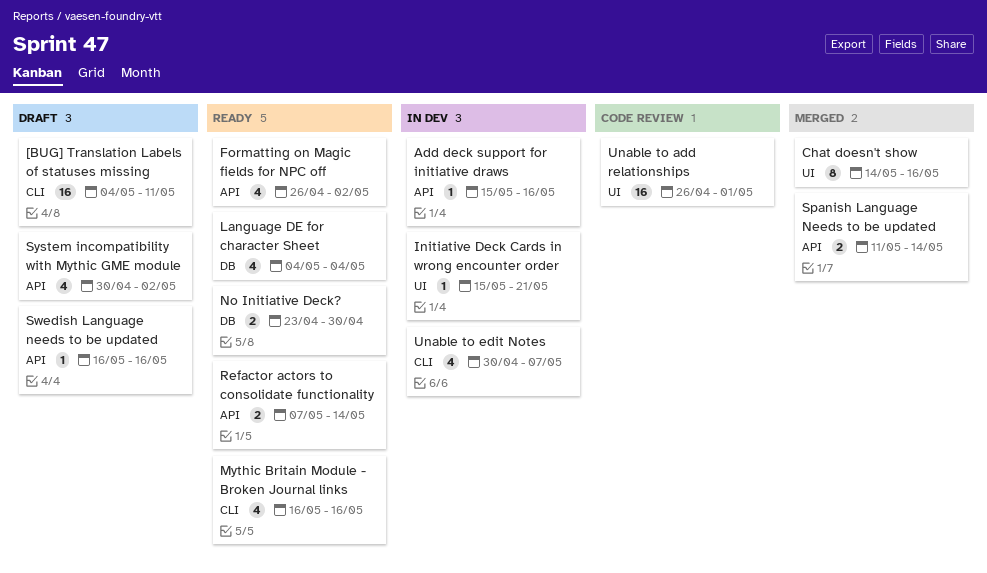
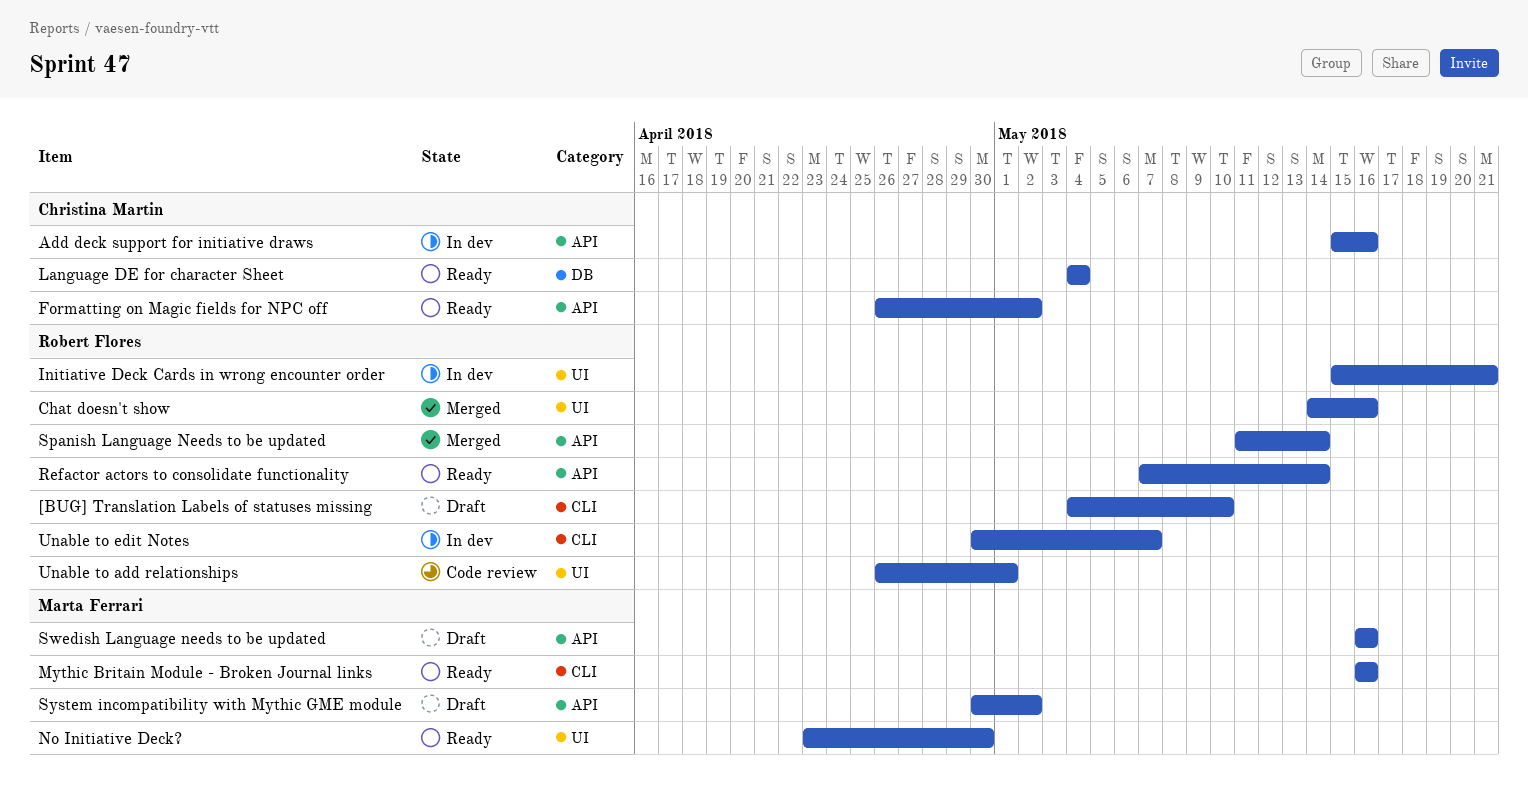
[BUG] Translation Labels of statuses missing, due: May 11 -> May 10
No Initiative Deck?, label: DB -> UI

